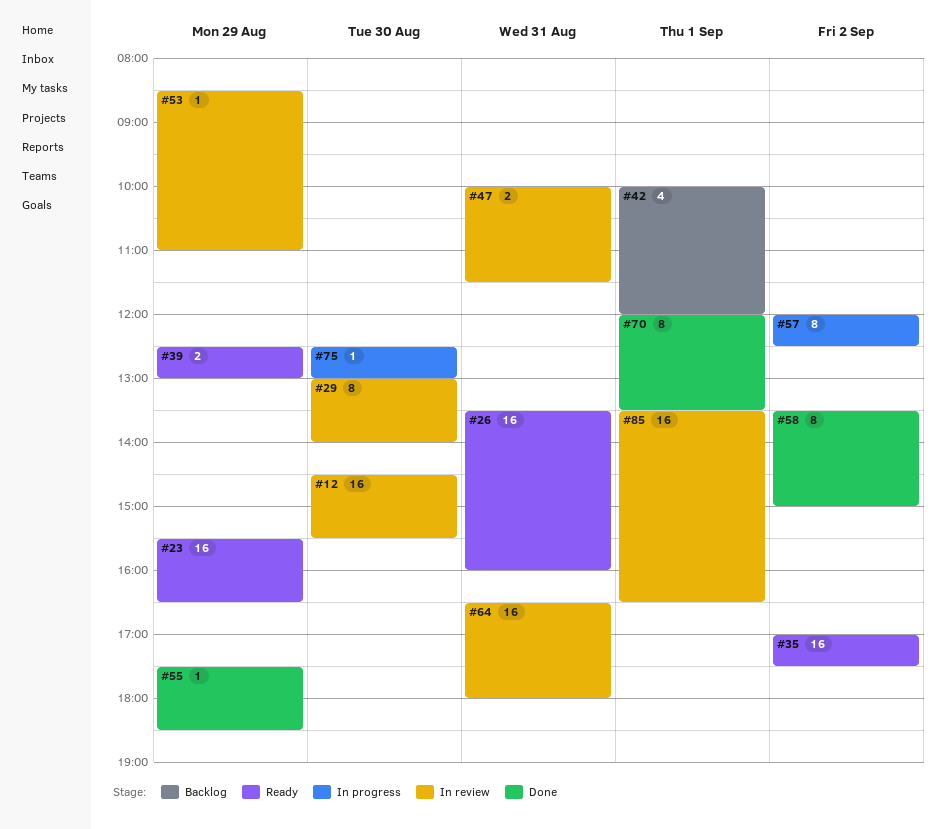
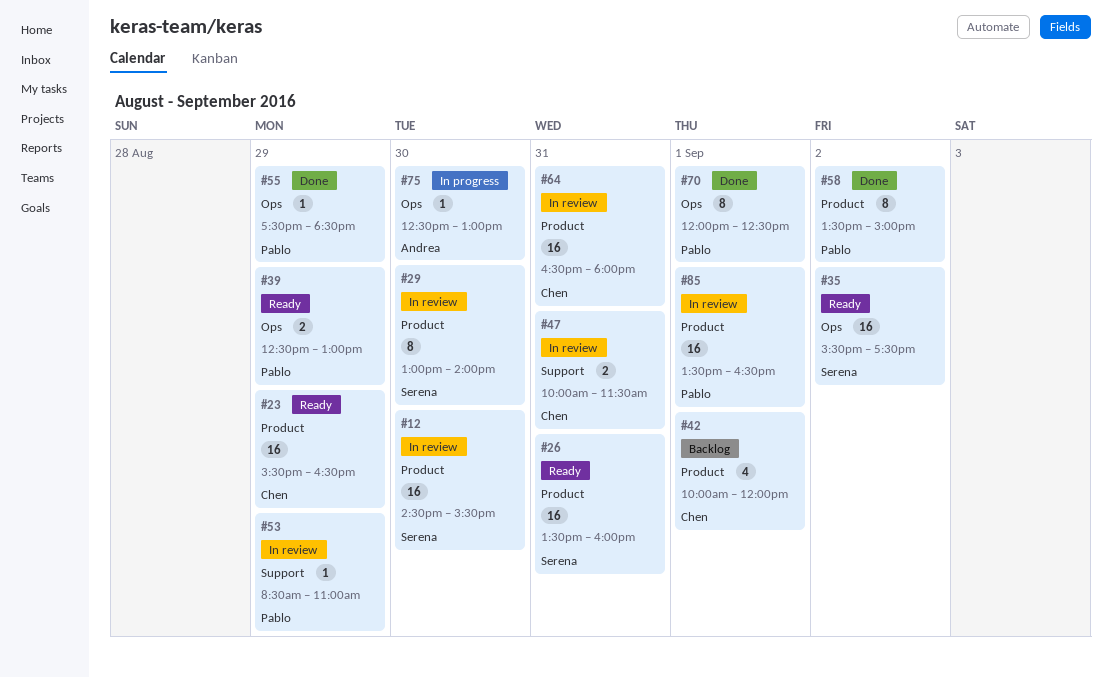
#35, begins: 17:00 -> 15:30
#57: present -> none
#70, ends: 13:30 -> 12:30

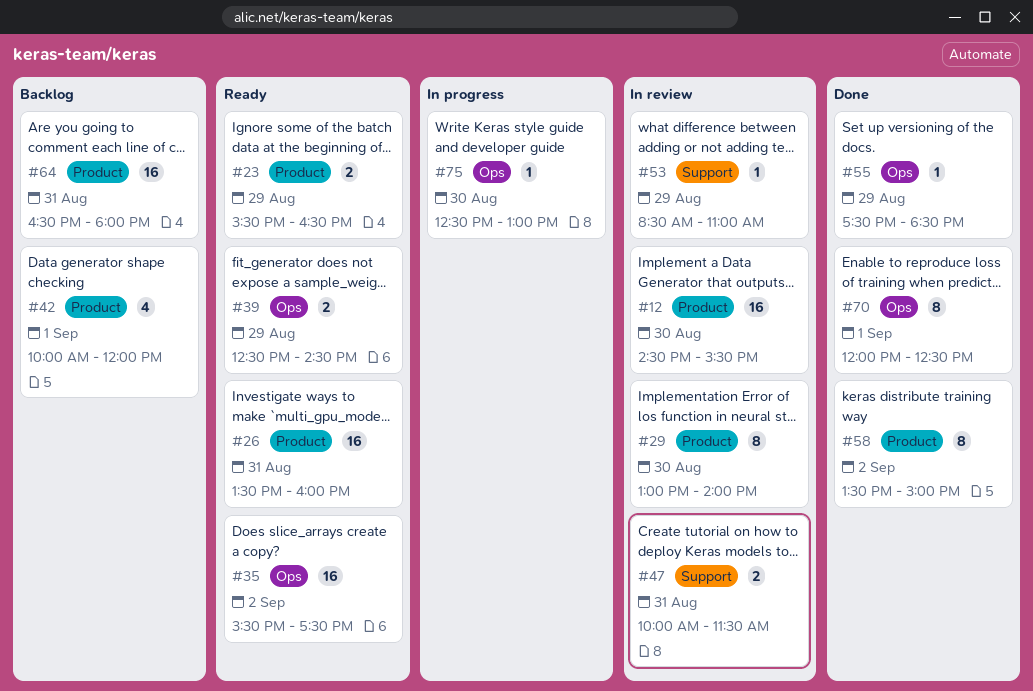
#23, estimate: 16 -> 2
#39, ends: 13:00 -> 14:30
#64, status: In review -> Backlog
#85: present -> none

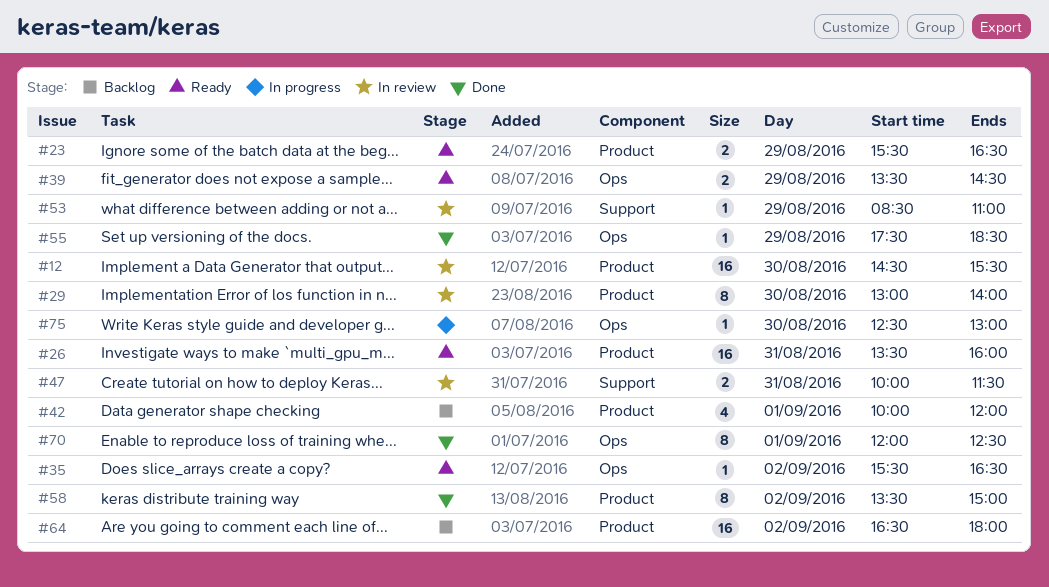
#35, estimate: 16 -> 1
#35, ends: 17:30 -> 16:30
#39, begins: 12:30 -> 13:30
#64, day: Aug 31 -> Sep 2

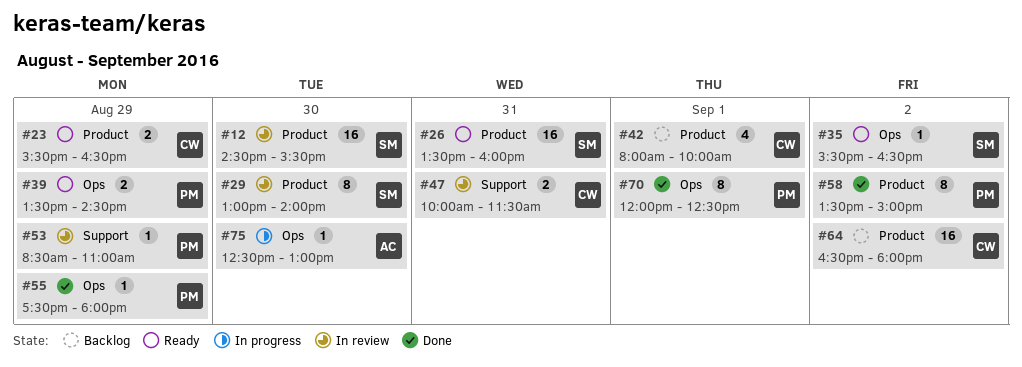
#42, begins: 10:00 -> 08:00
#42, ends: 12:00 -> 10:00
#55, ends: 18:30 -> 18:00

